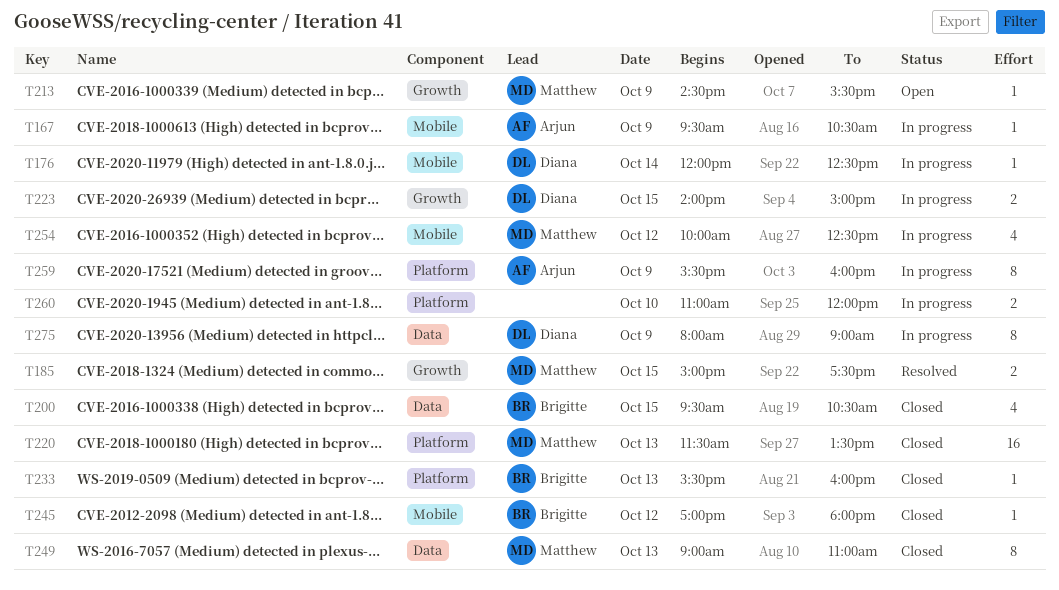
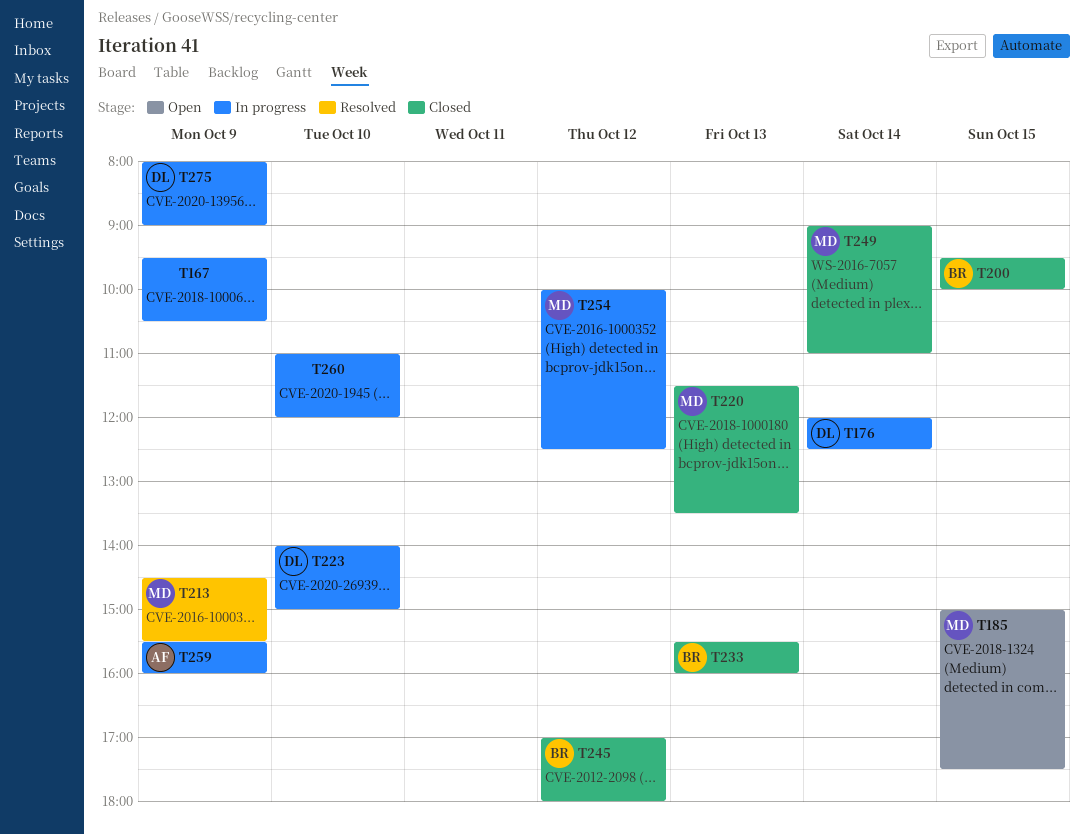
T167, owner: Arjun -> none
T185, status: Resolved -> Open
T200, ends: 10:30 -> 10:00
T213, status: Open -> Resolved
T223, day: Oct 15 -> Oct 10
T249, day: Oct 13 -> Oct 14

